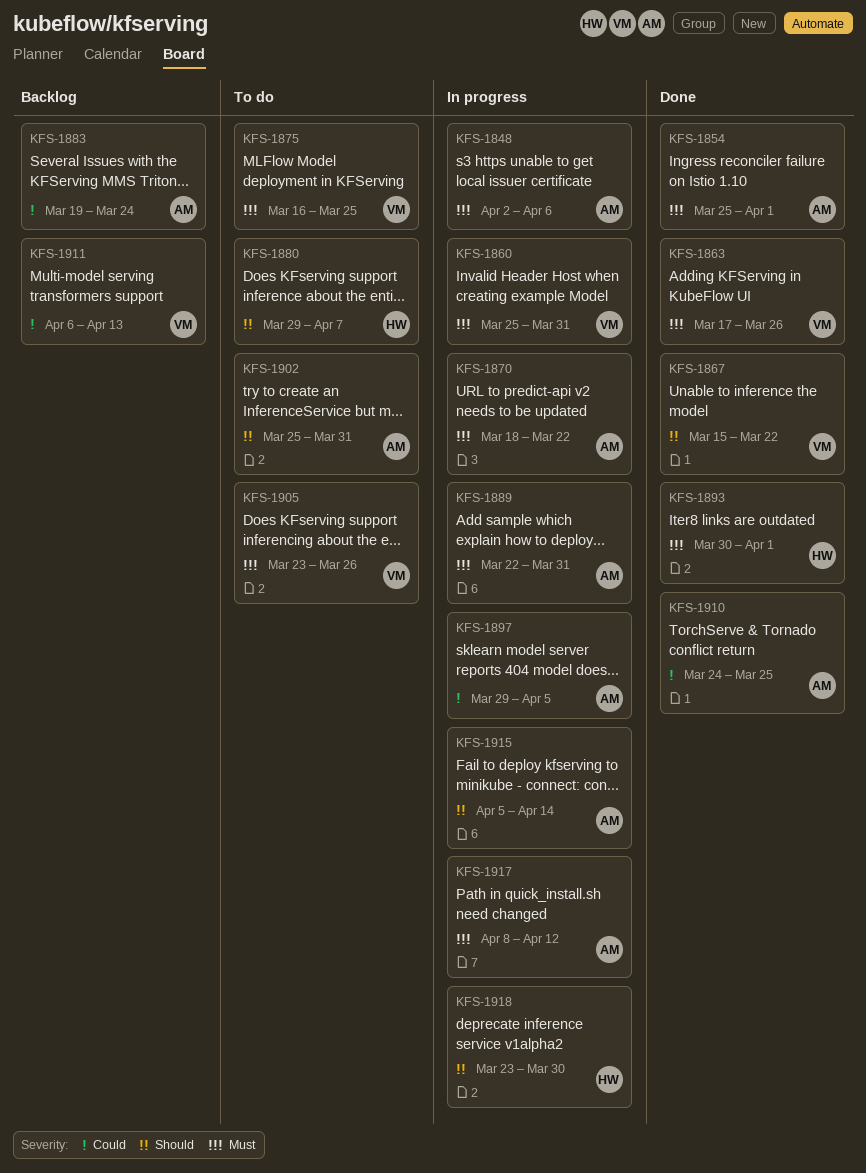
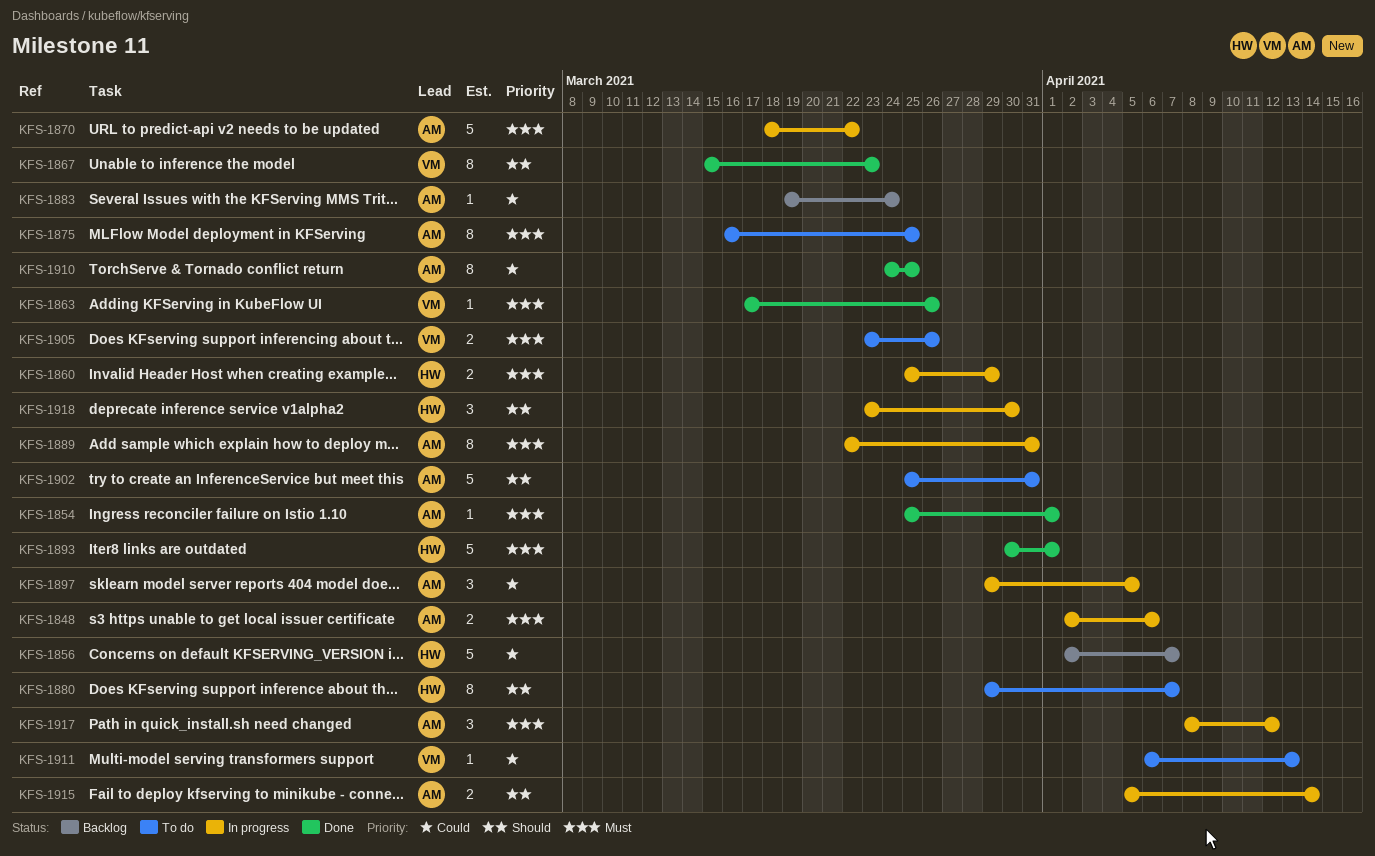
KFS-1856: none -> present
KFS-1860, owner: VM -> HW
KFS-1860, due: Mar 31 -> Mar 29
KFS-1867, due: Mar 22 -> Mar 23
KFS-1875, owner: VM -> AM
KFS-1911, status: Backlog -> To do

